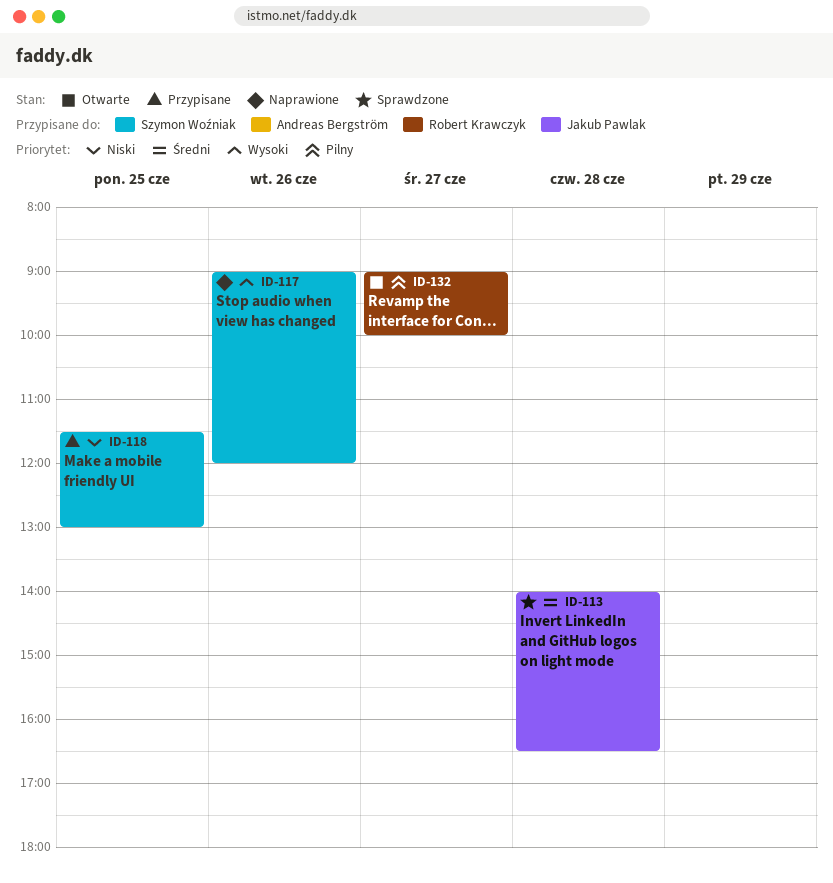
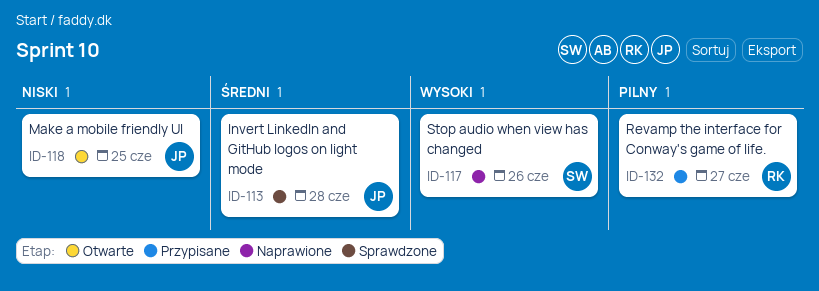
ID-118, status: Przypisane -> Otwarte
ID-118, owner: Szymon Woźniak -> Jakub Pawlak
ID-132, status: Otwarte -> Przypisane

